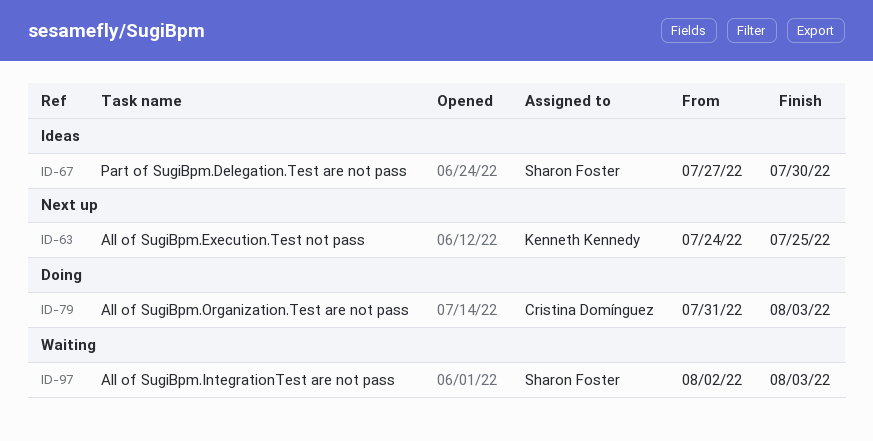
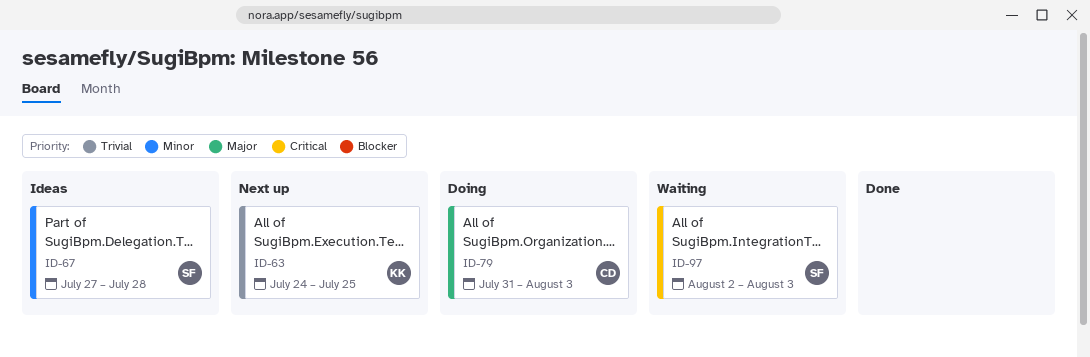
ID-67, due: Jul 30 -> Jul 28

